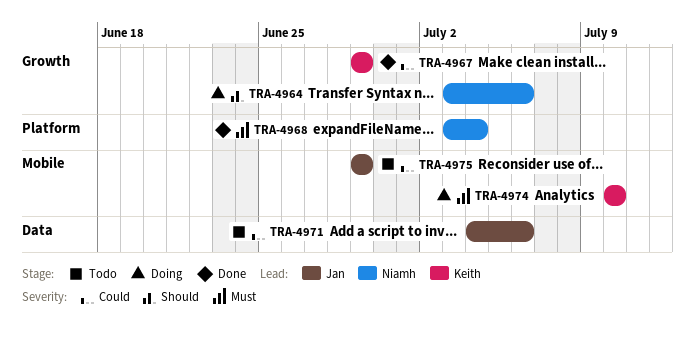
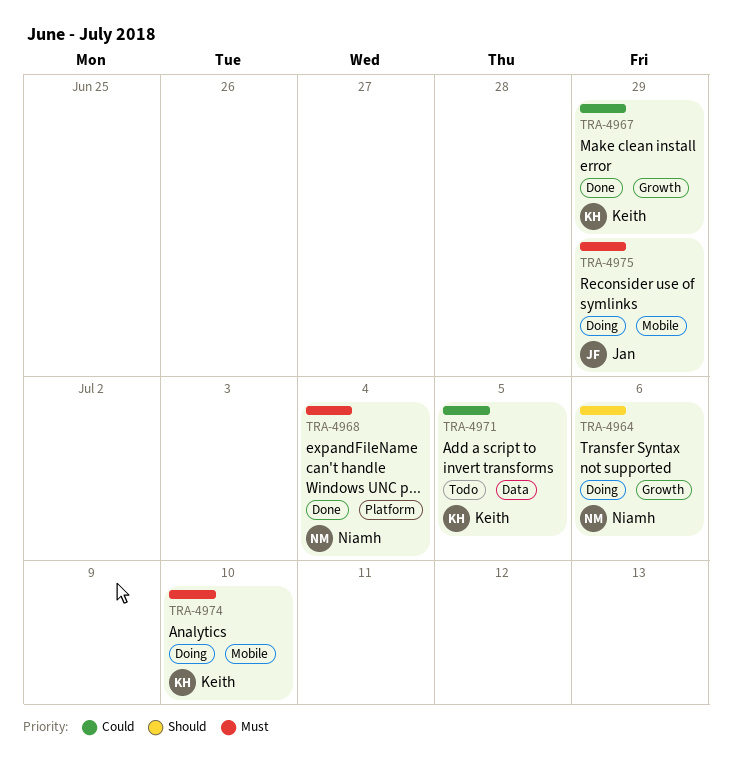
TRA-4971, owner: Jan -> Keith
TRA-4971, due: Jul 6 -> Jul 5
TRA-4975, status: Todo -> Doing
TRA-4975, priority: Could -> Must

